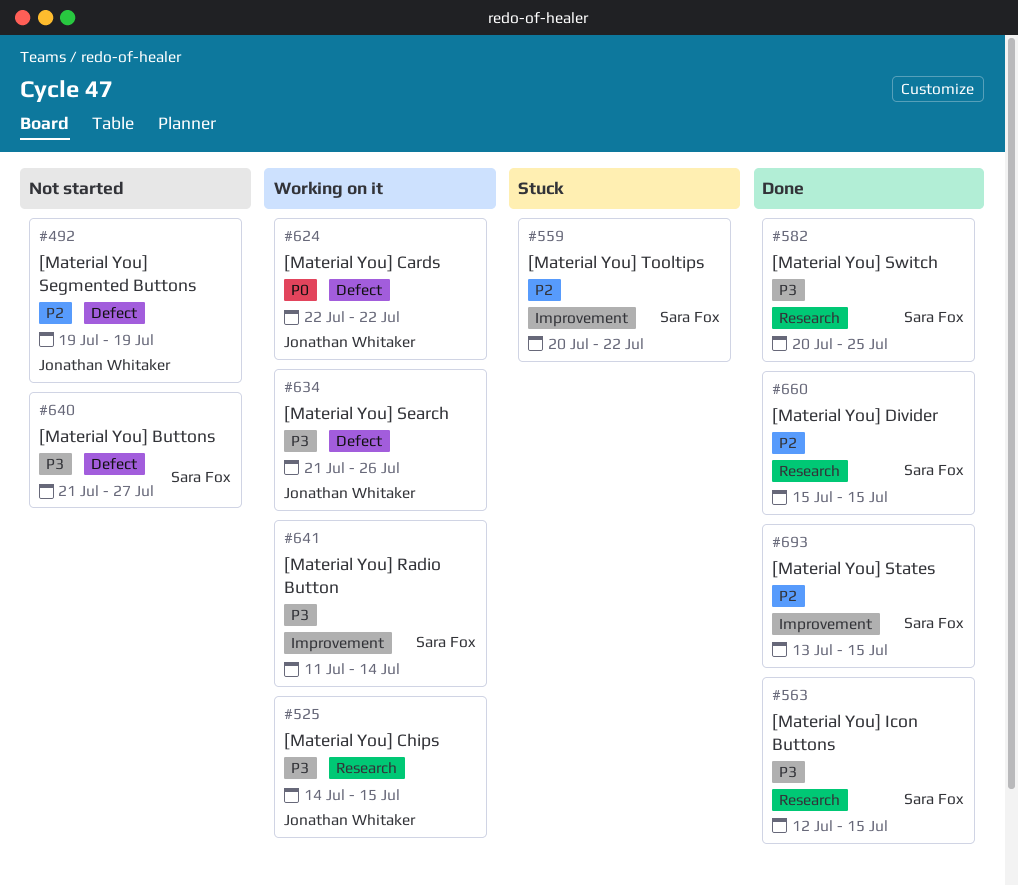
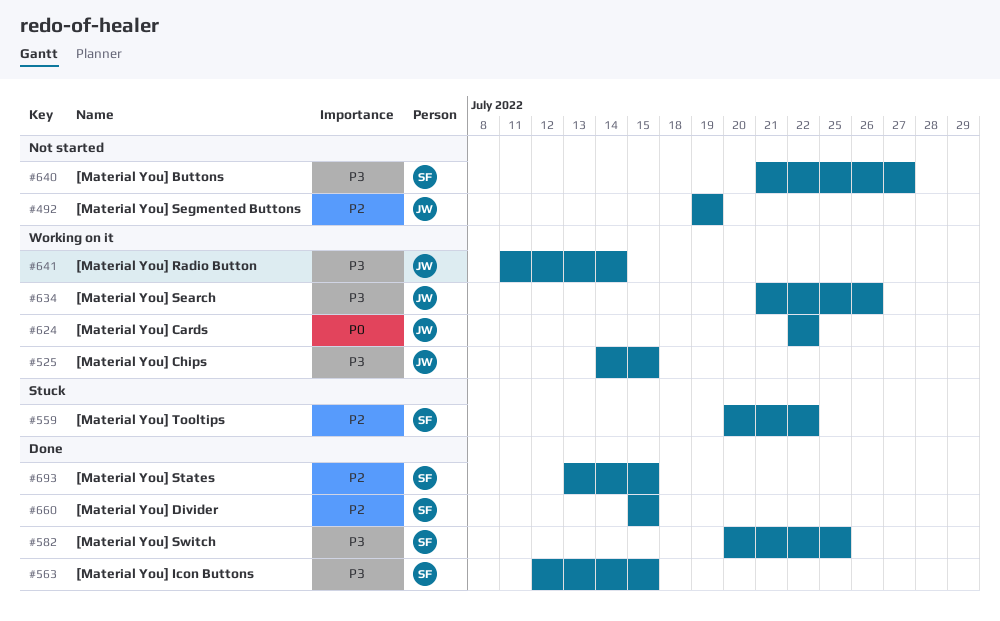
#641, owner: Sara Fox -> Jonathan Whitaker

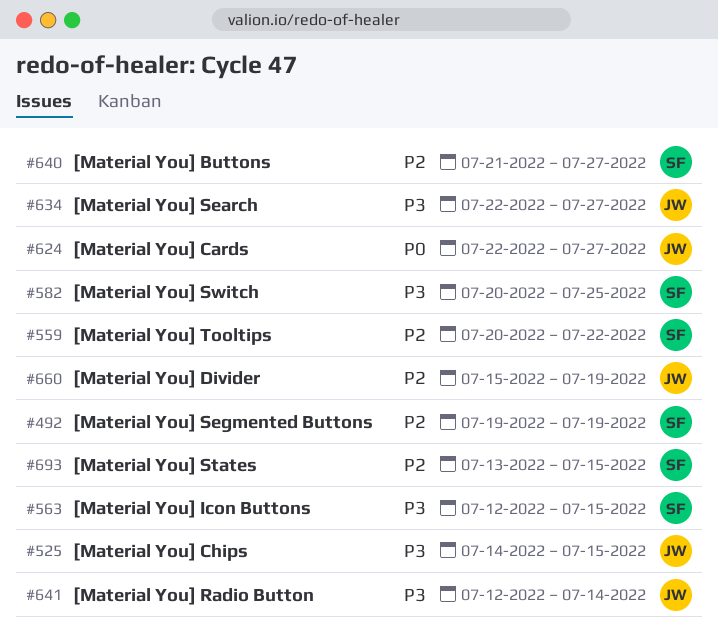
#492, owner: JW -> SF
#624, due: Jul 22 -> Jul 27
#634, start: Jul 21 -> Jul 22
#634, due: Jul 26 -> Jul 27
#640, priority: P3 -> P2
#641, start: Jul 11 -> Jul 12
#660, owner: SF -> JW
#660, due: Jul 15 -> Jul 19

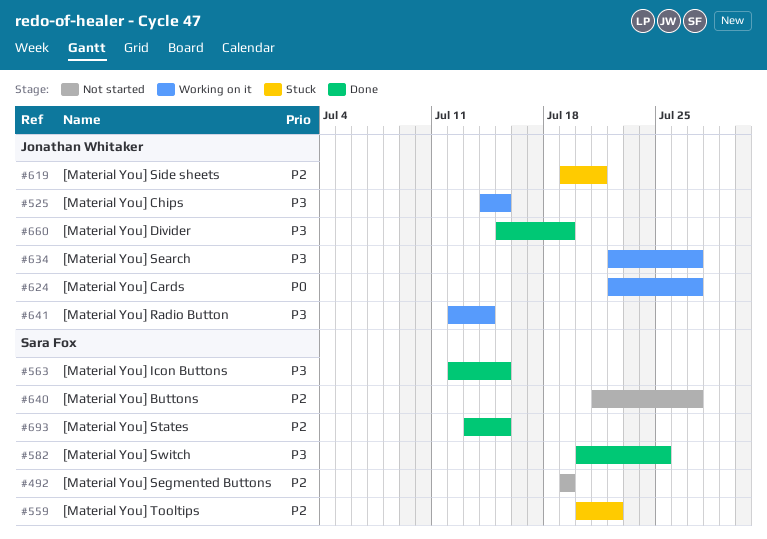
#619: none -> present
#660, priority: P2 -> P3

